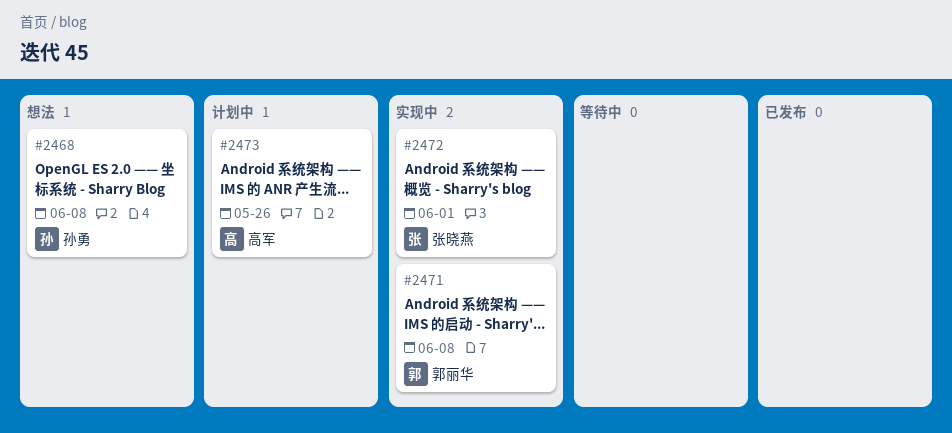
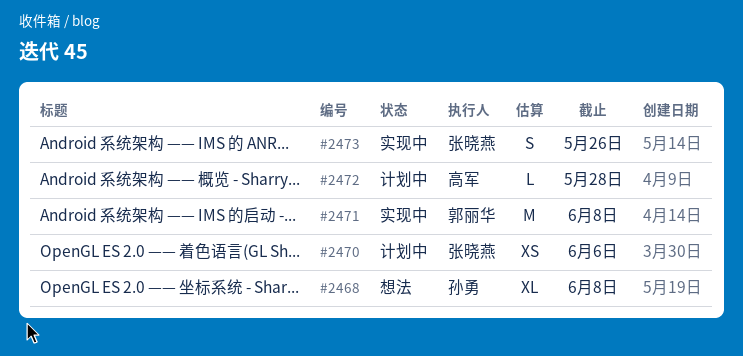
#2470: none -> present
#2472, status: 实现中 -> 计划中
#2472, owner: 张晓燕 -> 高军
#2472, due: Jun 1 -> May 28
#2473, status: 计划中 -> 实现中
#2473, owner: 高军 -> 张晓燕

